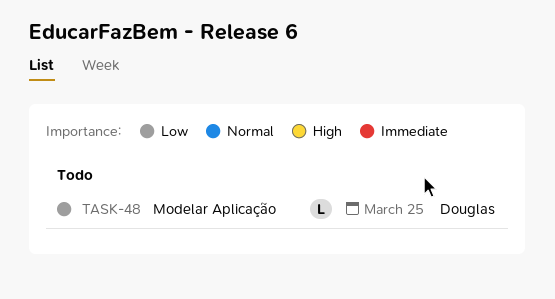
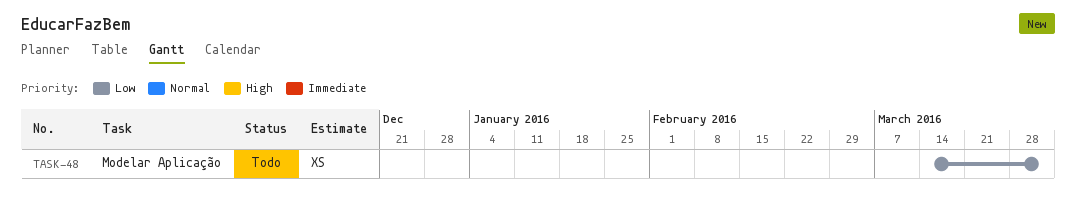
TASK-48, estimate: L -> XS
TASK-48, due: Mar 25 -> Apr 1

